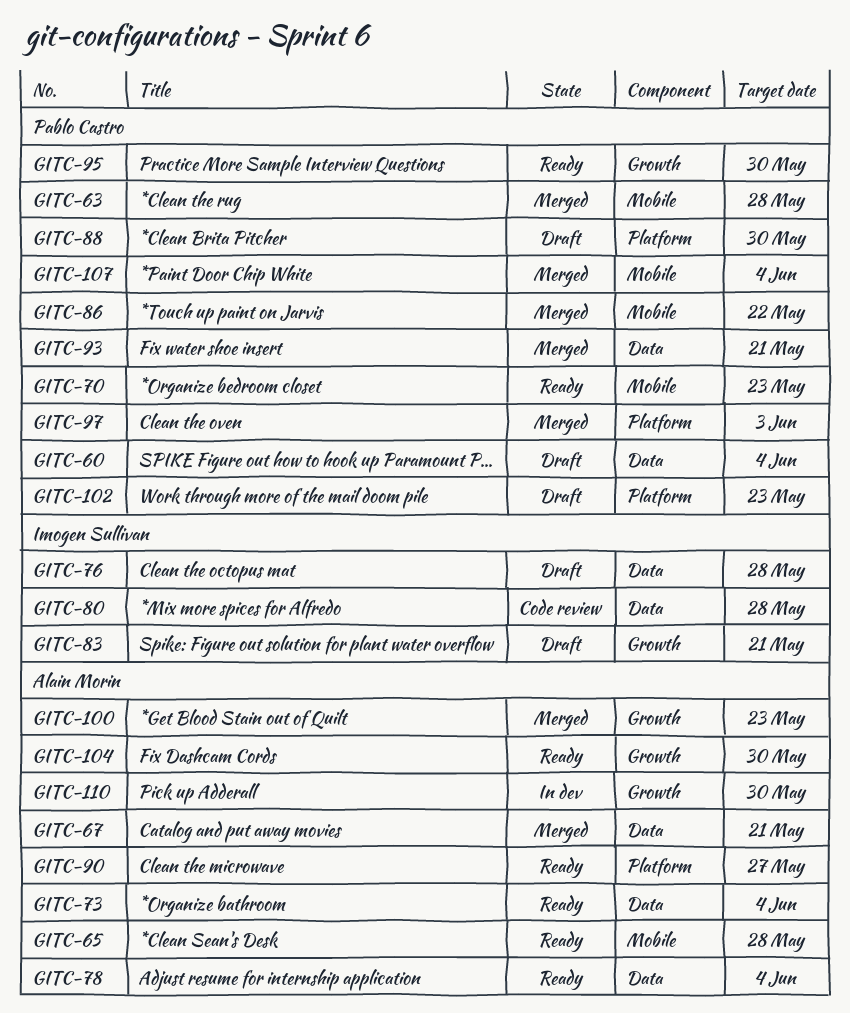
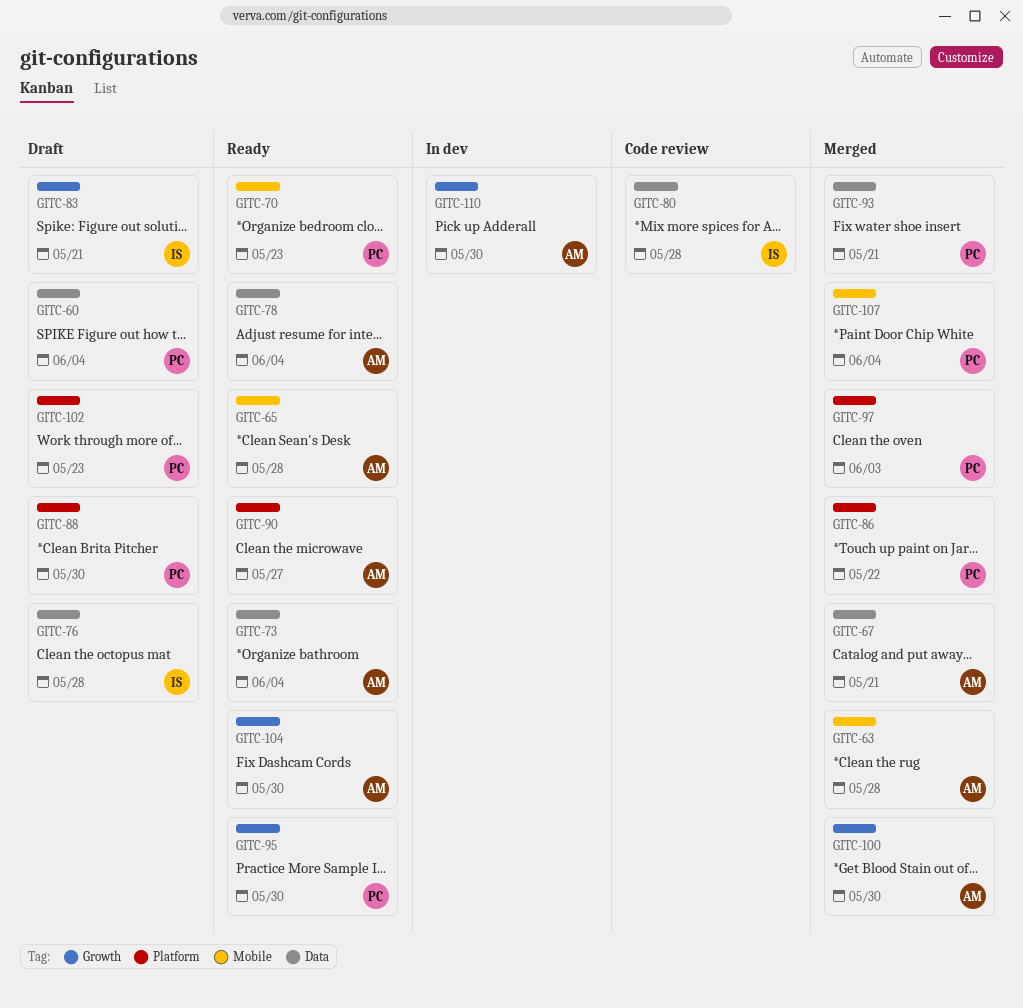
GITC-63, owner: Pablo Castro -> Alain Morin
GITC-86, label: Mobile -> Platform
GITC-100, due: May 23 -> May 30

